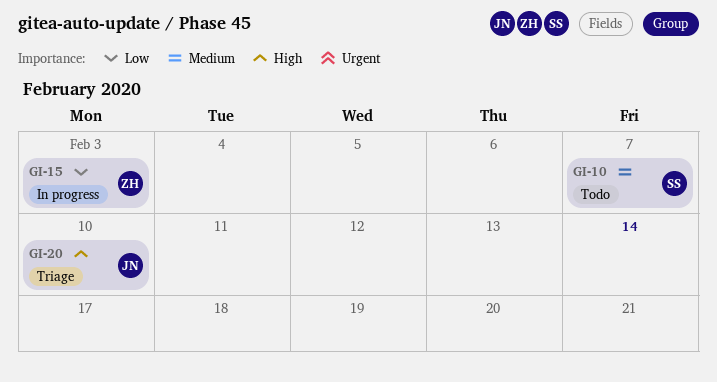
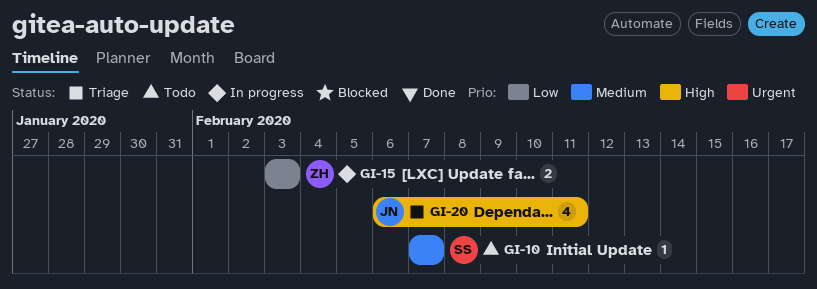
GI-20, due: Feb 10 -> Feb 11

